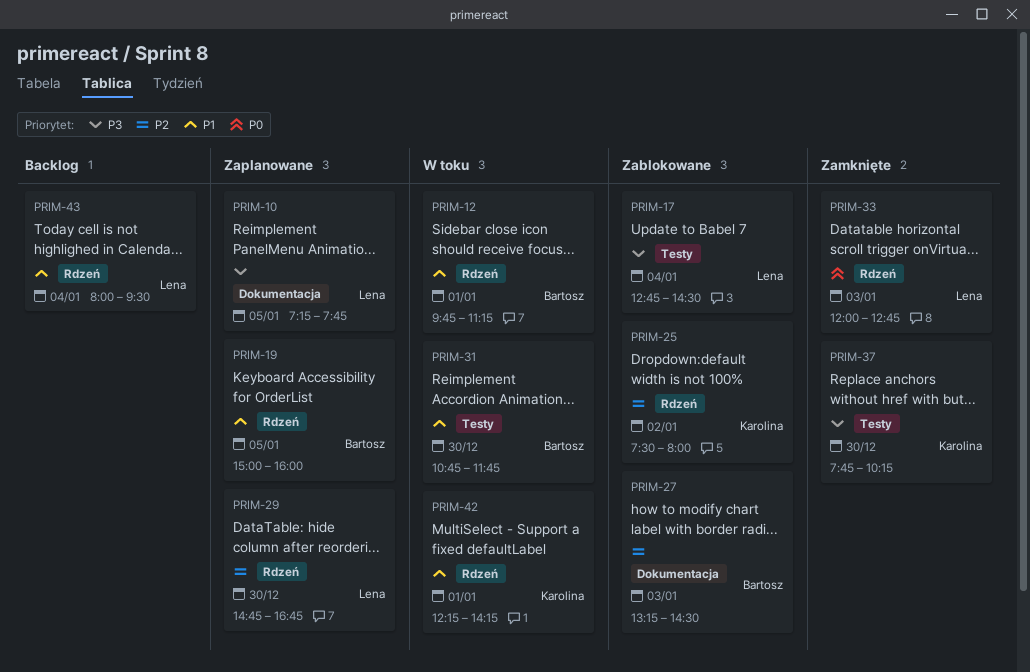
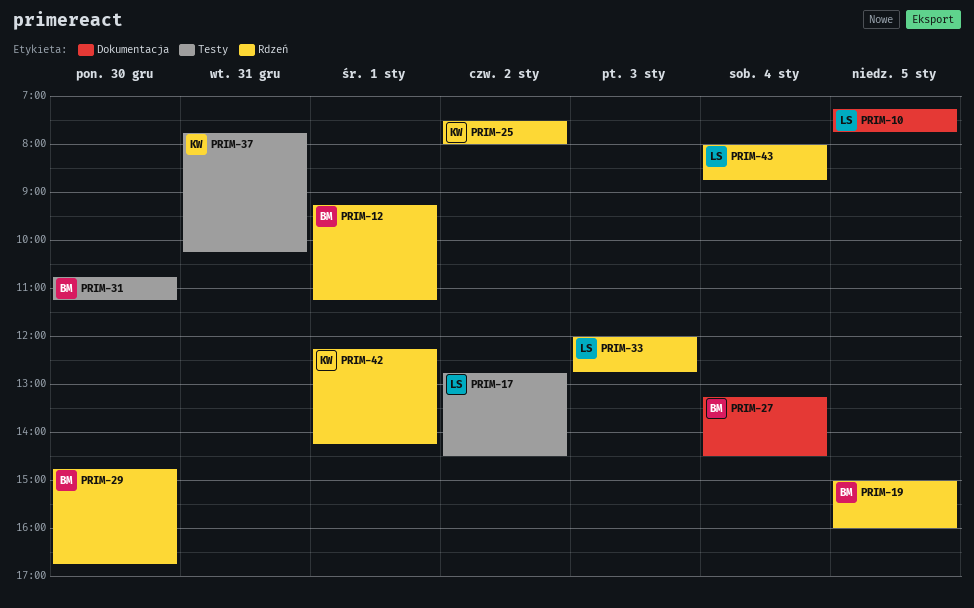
PRIM-12, begins: 09:45 -> 09:15
PRIM-17, day: Jan 4 -> Jan 2
PRIM-27, day: Jan 3 -> Jan 4
PRIM-29, owner: Lena -> Bartosz
PRIM-31, ends: 11:45 -> 11:15
PRIM-37, day: Dec 30 -> Dec 31
PRIM-43, ends: 09:30 -> 08:45

